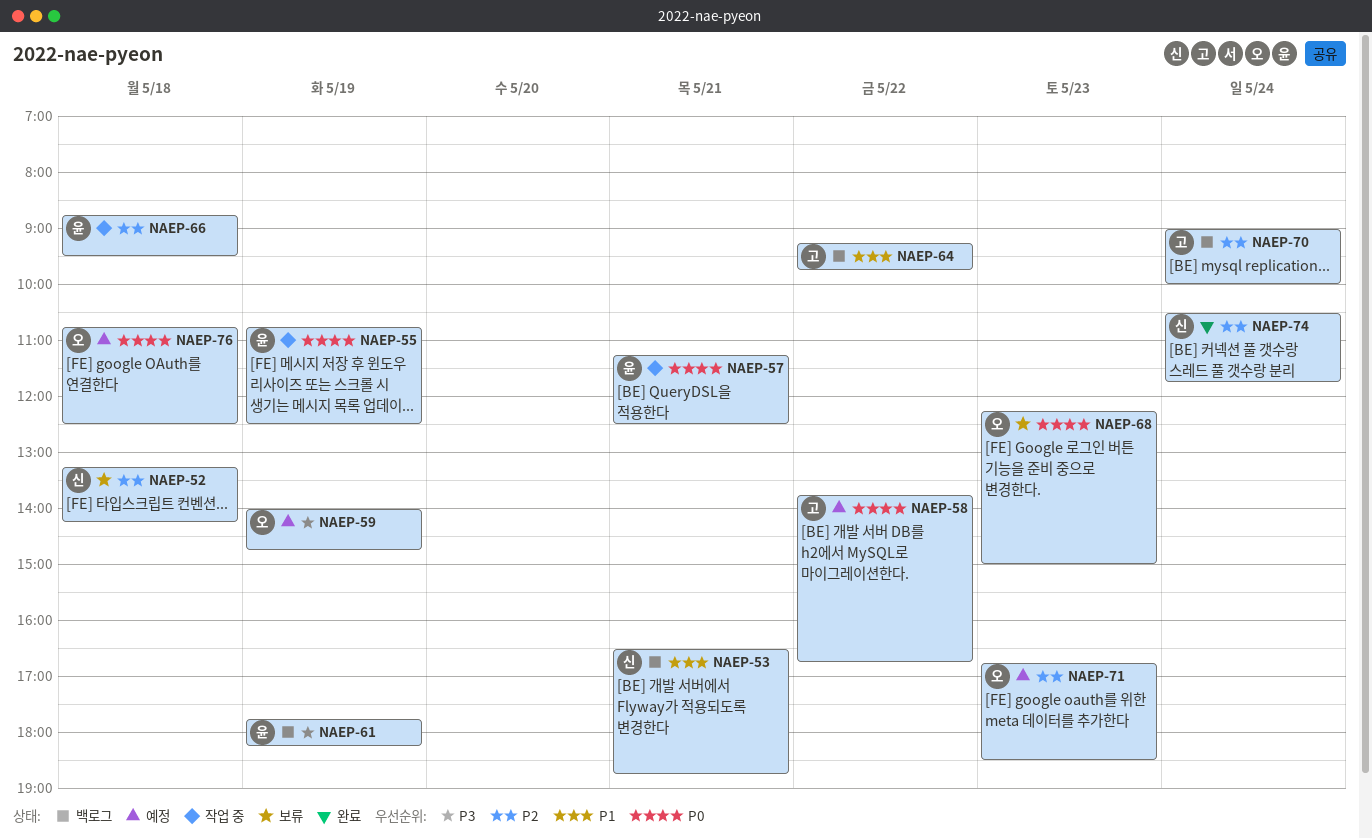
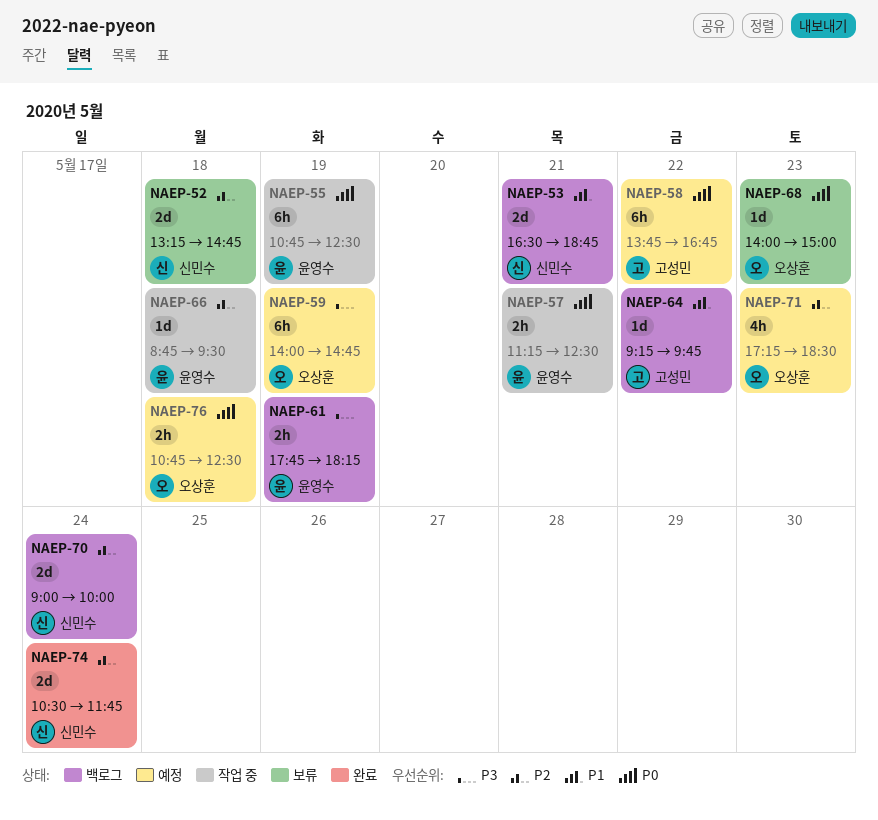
NAEP-52, ends: 14:15 -> 14:45
NAEP-68, begins: 12:15 -> 14:00
NAEP-70, owner: 고성민 -> 신민수
NAEP-71, begins: 16:45 -> 17:15

